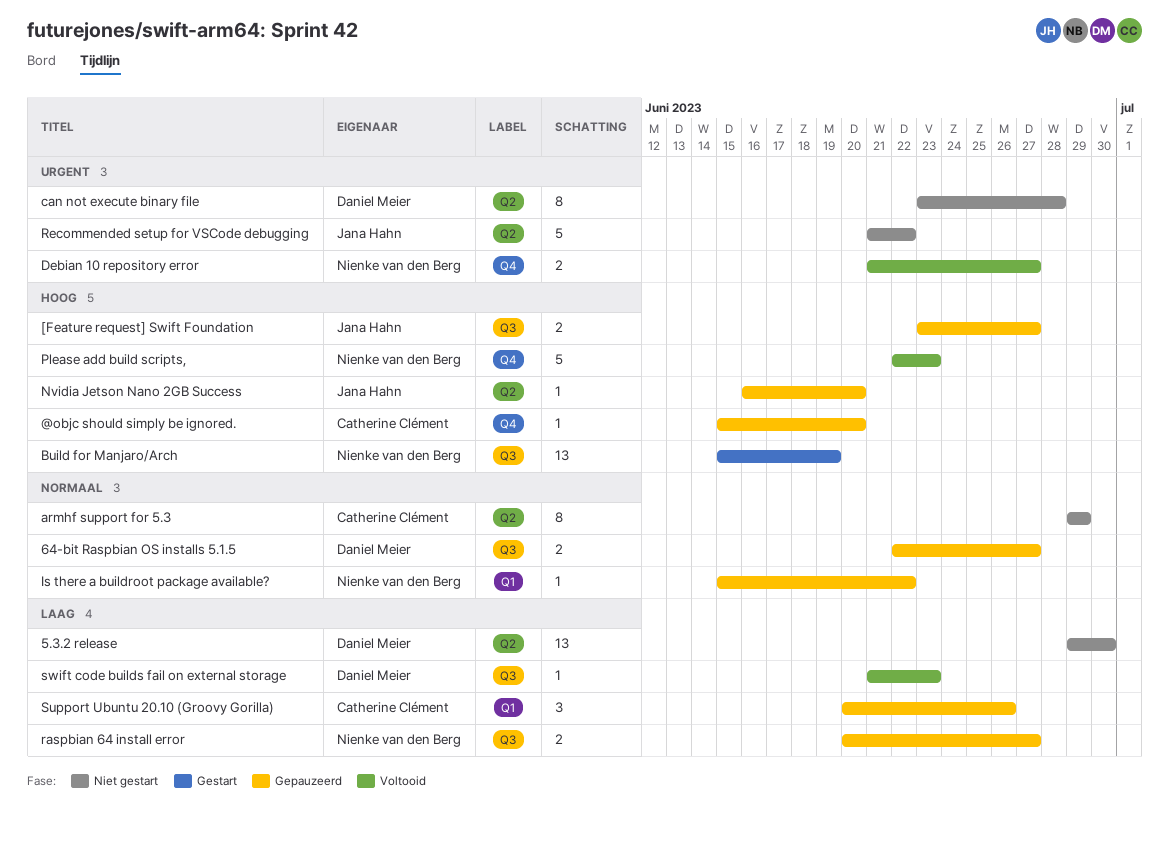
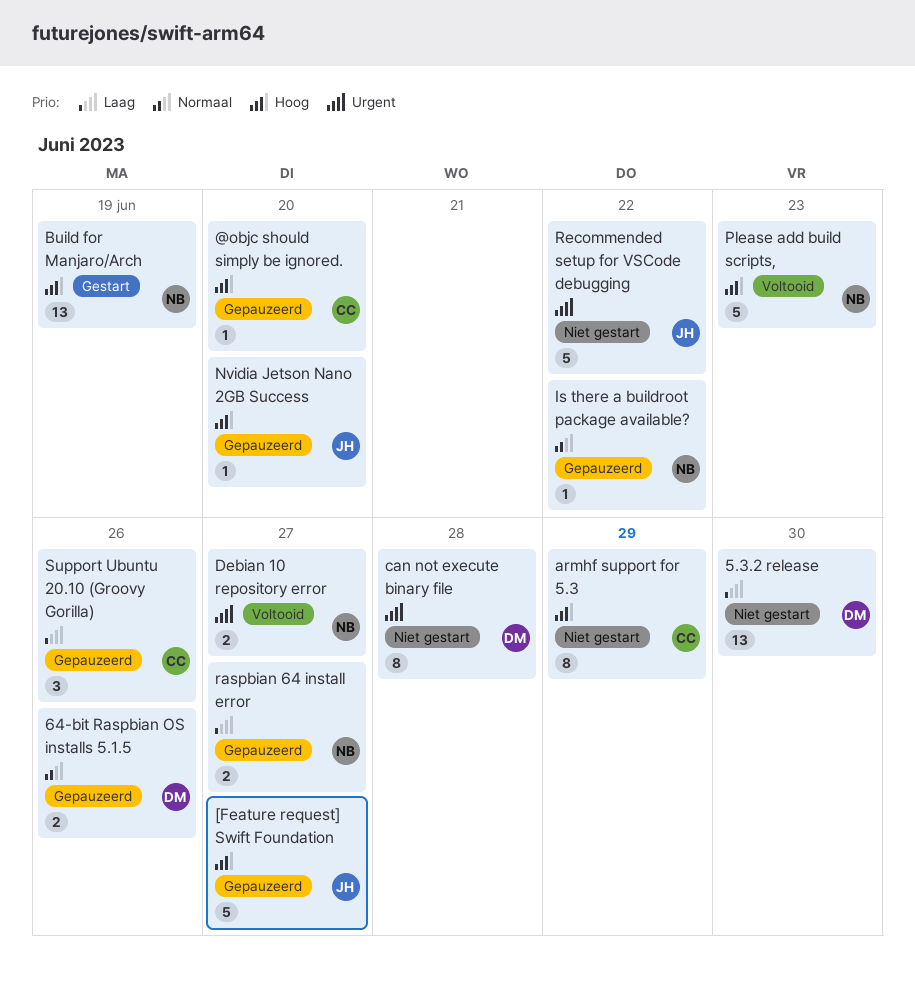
64-bit Raspbian OS installs 5.1.5, due: Jun 27 -> Jun 26
[Feature request] Swift Foundation, estimate: 2 -> 5
armhf support for 5.3, priority: Normaal -> Hoog
swift code builds fail on external storage: present -> none

